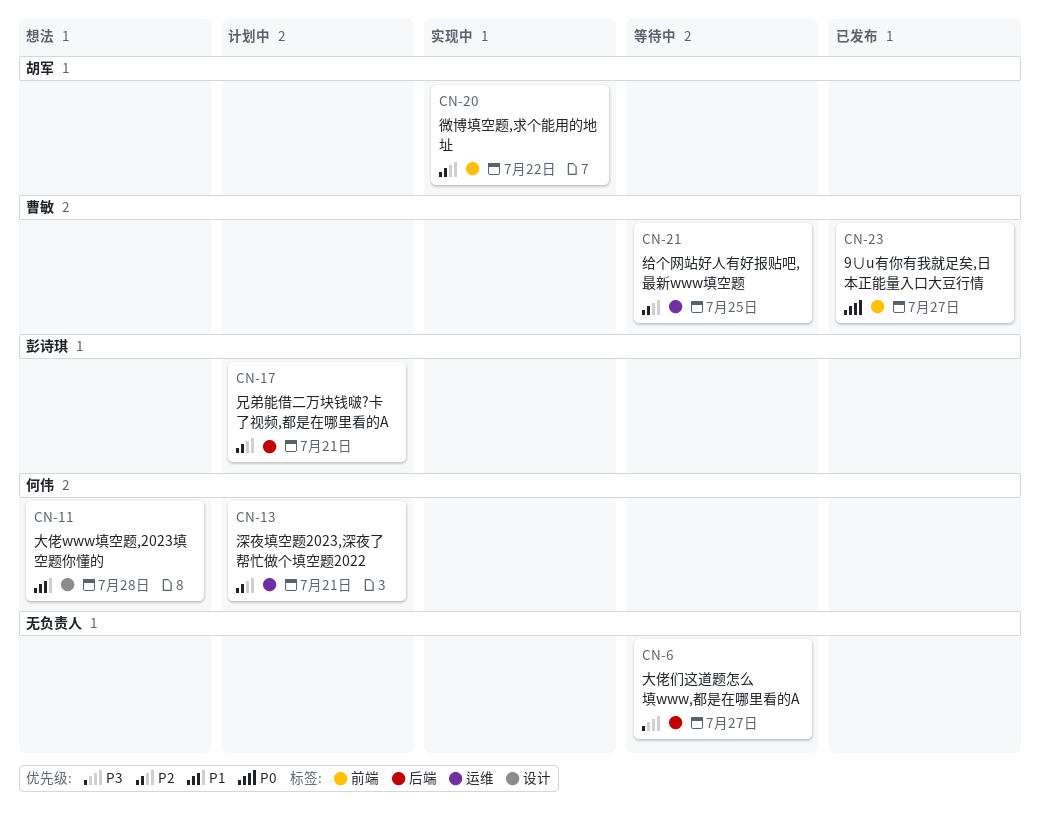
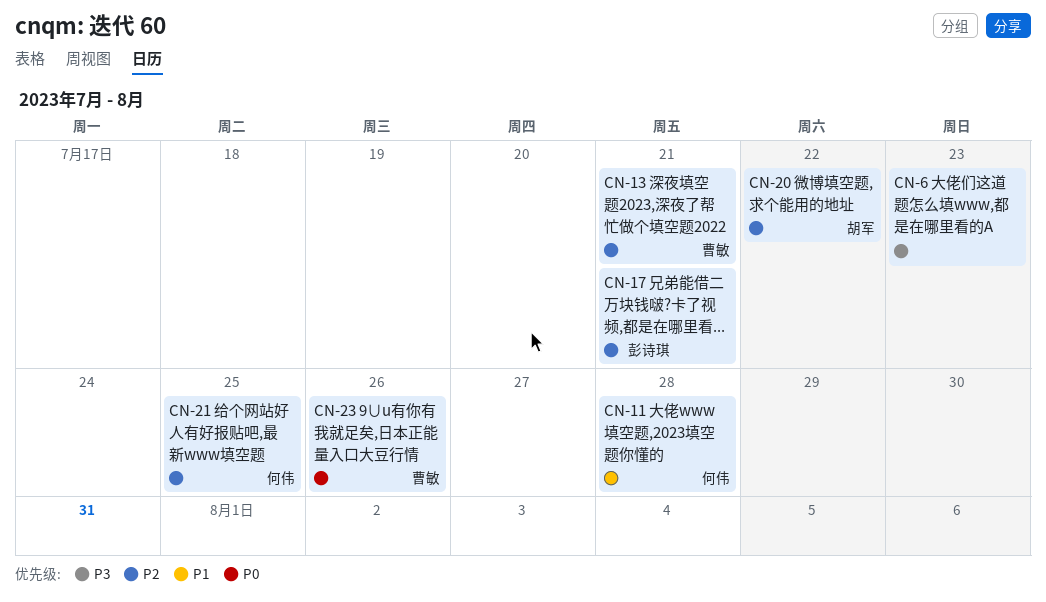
CN-6, due: Jul 27 -> Jul 23
CN-13, owner: 何伟 -> 曹敏
CN-21, owner: 曹敏 -> 何伟
CN-23, due: Jul 27 -> Jul 26

